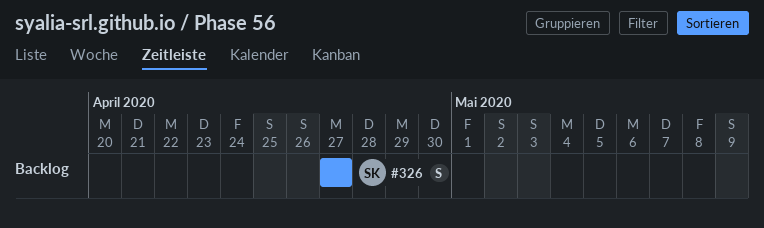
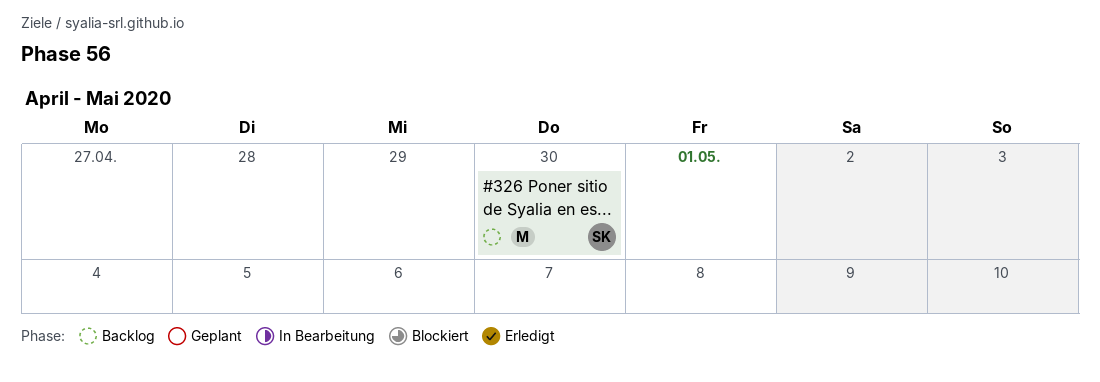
#326, estimate: S -> M
#326, due: Apr 27 -> Apr 30

